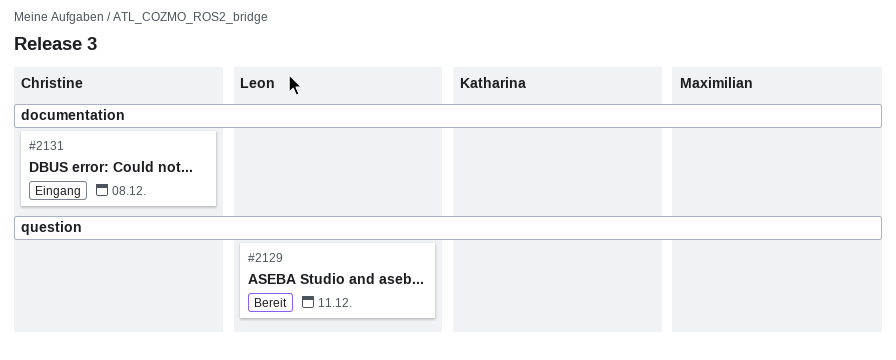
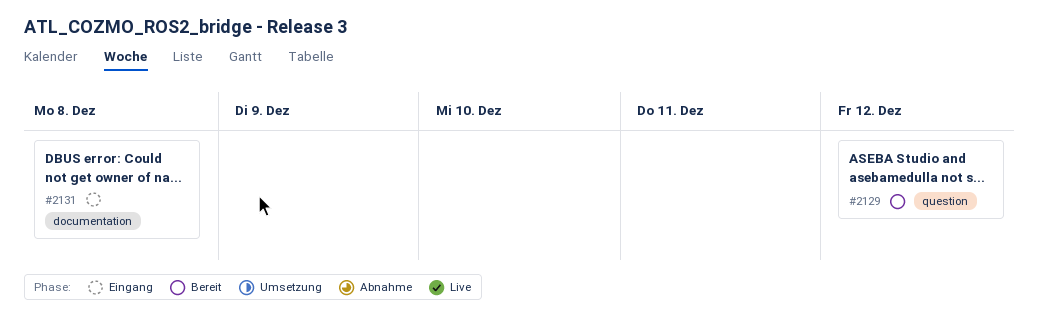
#2129, due: Dec 11 -> Dec 12

